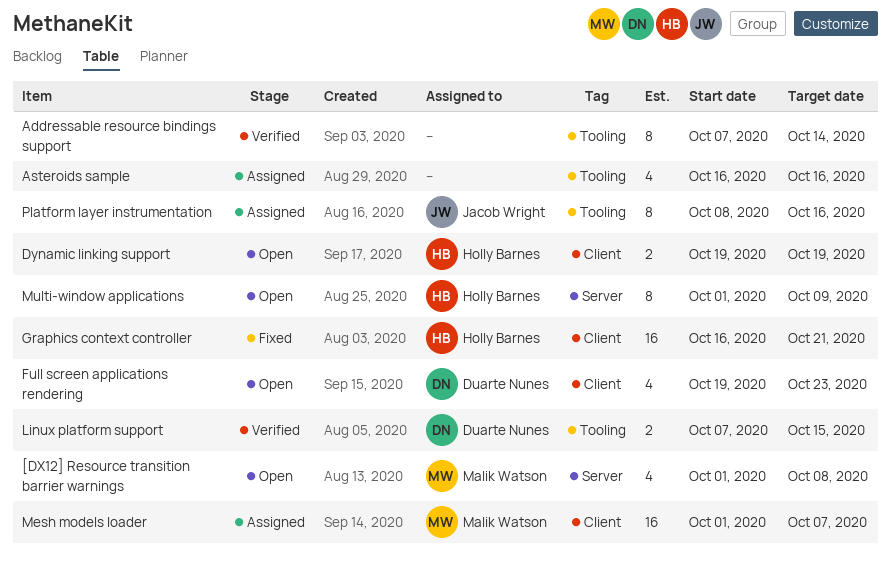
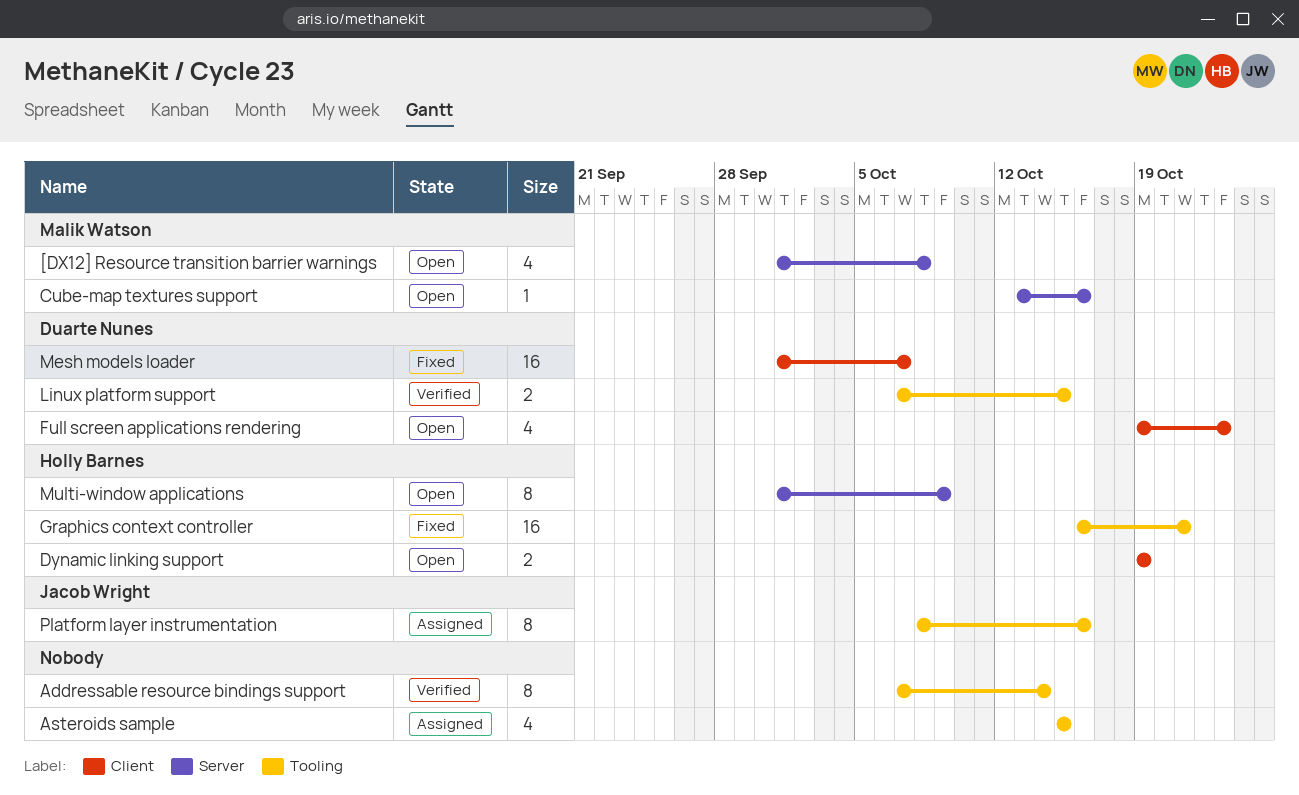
Asteroids sample, start: Oct 16 -> Oct 15
Asteroids sample, due: Oct 16 -> Oct 15
Cube-map textures support: none -> present
Graphics context controller, label: Client -> Tooling
Mesh models loader, status: Assigned -> Fixed
Mesh models loader, owner: Malik Watson -> Duarte Nunes

